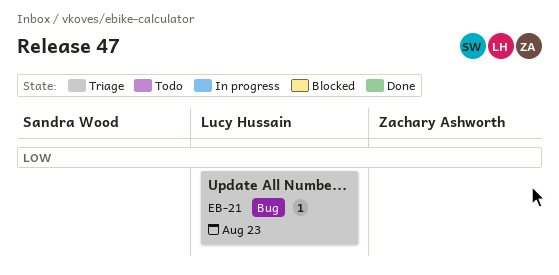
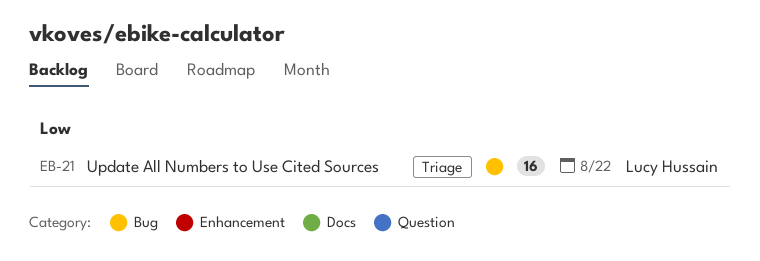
EB-21, estimate: 1 -> 16
EB-21, due: Aug 23 -> Aug 22

